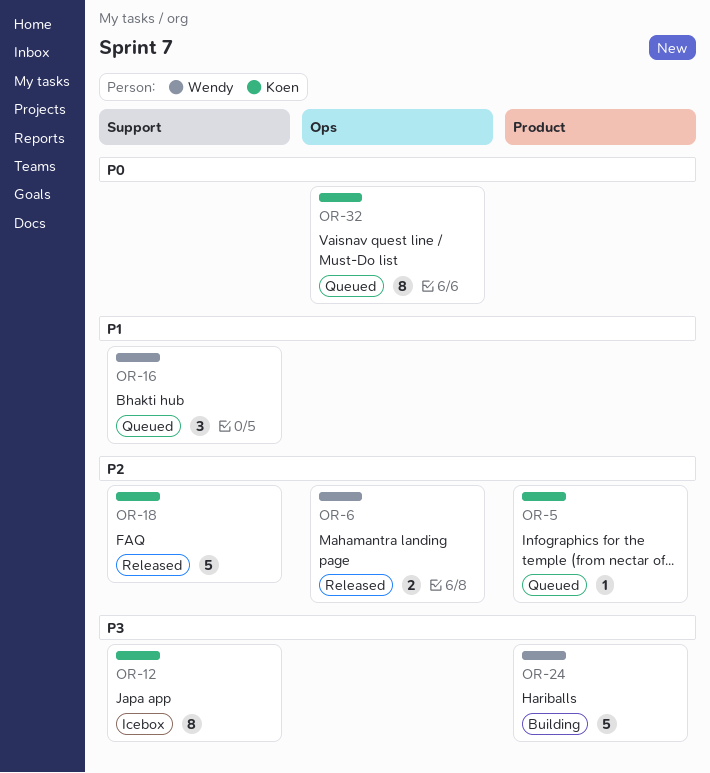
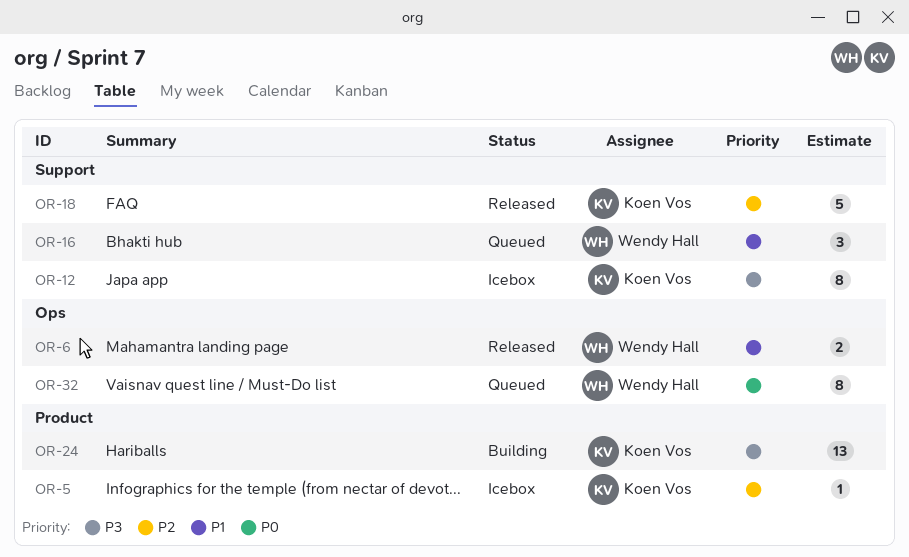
OR-5, status: Queued -> Icebox
OR-6, priority: P2 -> P1
OR-24, owner: Wendy Hall -> Koen Vos
OR-24, estimate: 5 -> 13
OR-32, owner: Koen Vos -> Wendy Hall

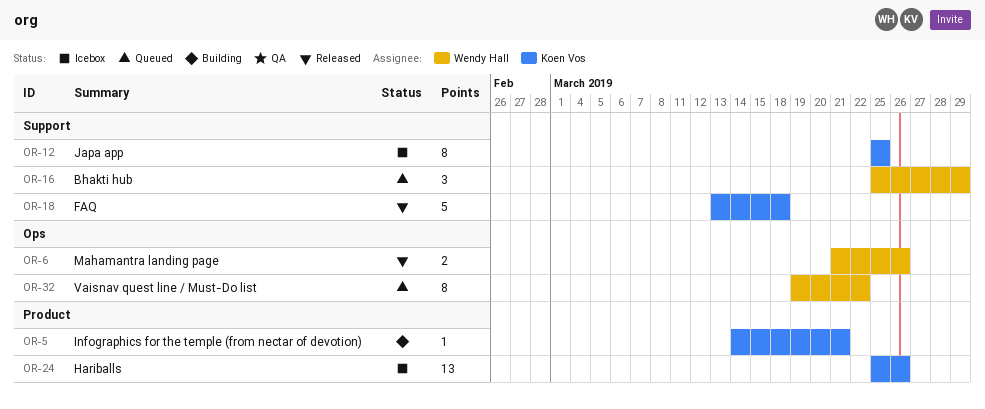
OR-5, status: Icebox -> Building
OR-24, status: Building -> Icebox

